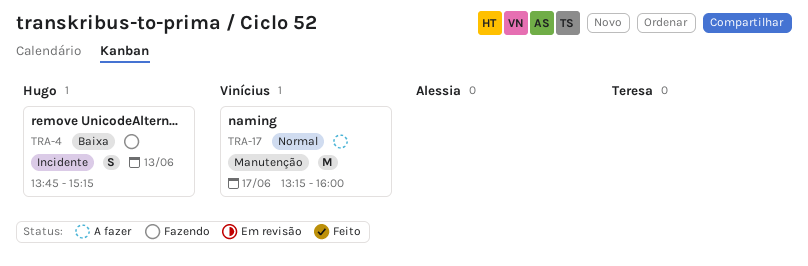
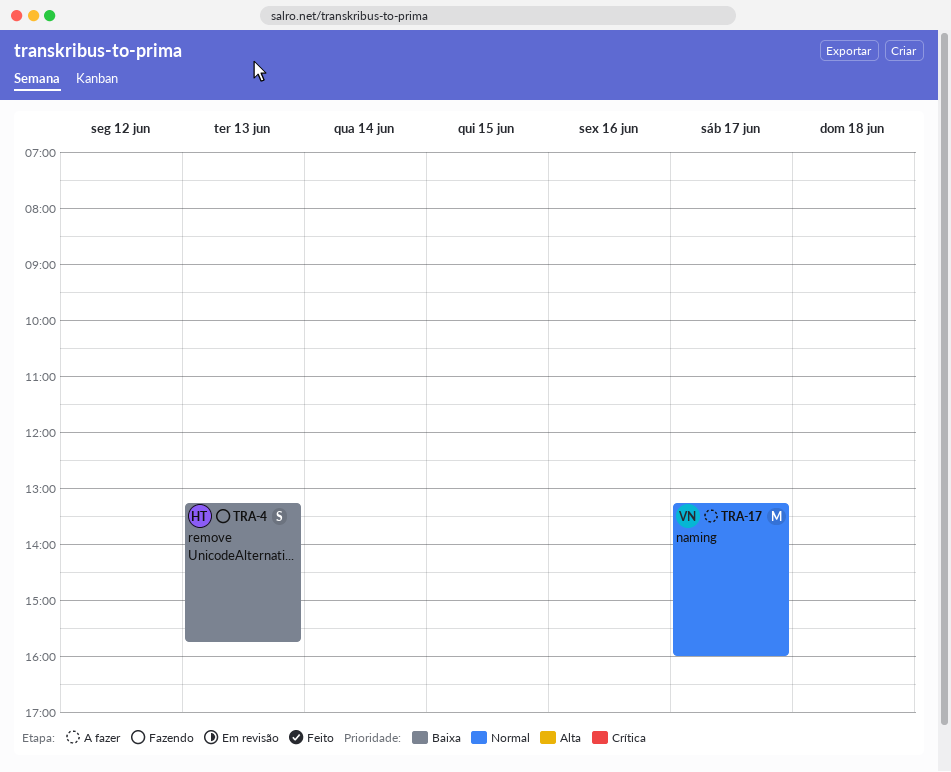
TRA-4, begins: 13:45 -> 13:15
TRA-4, ends: 15:15 -> 15:45

